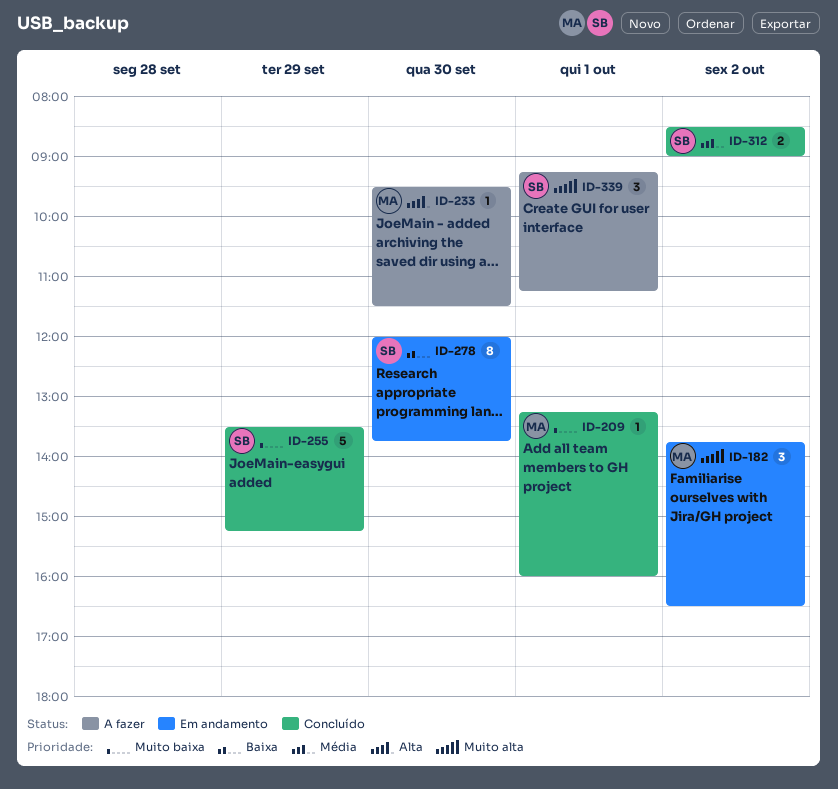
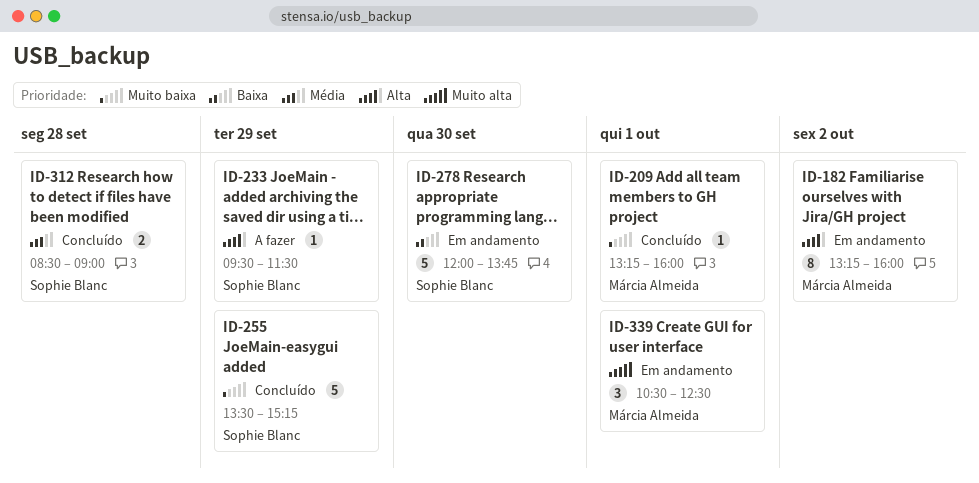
ID-182, priority: Muito alta -> Alta
ID-182, estimate: 3 -> 8
ID-182, begins: 13:45 -> 13:15
ID-182, ends: 16:30 -> 16:00
ID-233, owner: Márcia Almeida -> Sophie Blanc
ID-233, day: Sep 30 -> Sep 29
ID-278, estimate: 8 -> 5
ID-312, day: Oct 2 -> Sep 28
ID-339, status: A fazer -> Em andamento
ID-339, owner: Sophie Blanc -> Márcia Almeida
ID-339, begins: 09:15 -> 10:30
ID-339, ends: 11:15 -> 12:30

